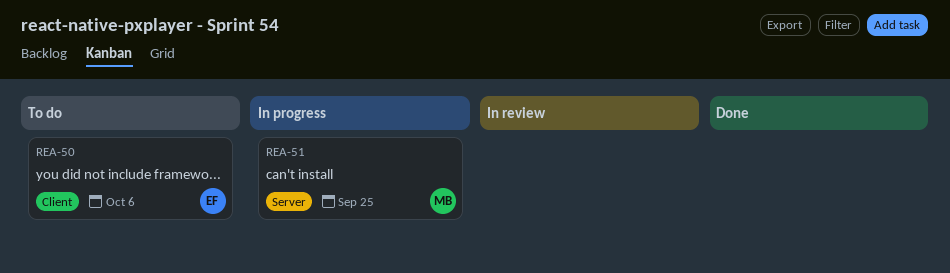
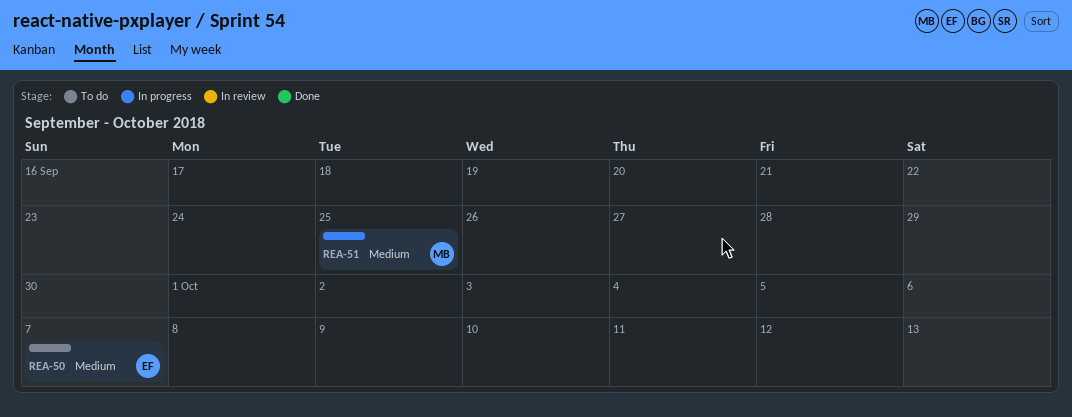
REA-50, due: Oct 6 -> Oct 7

